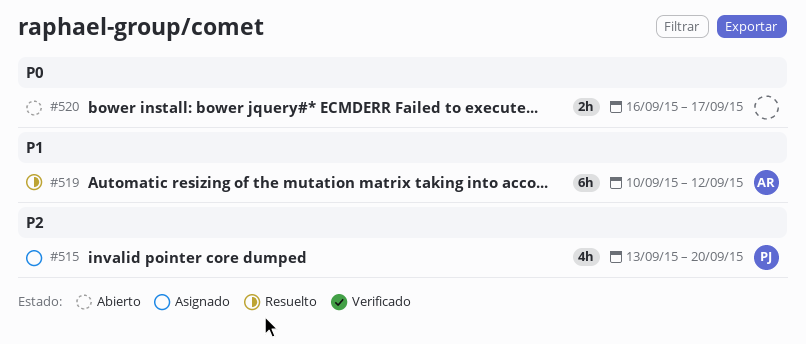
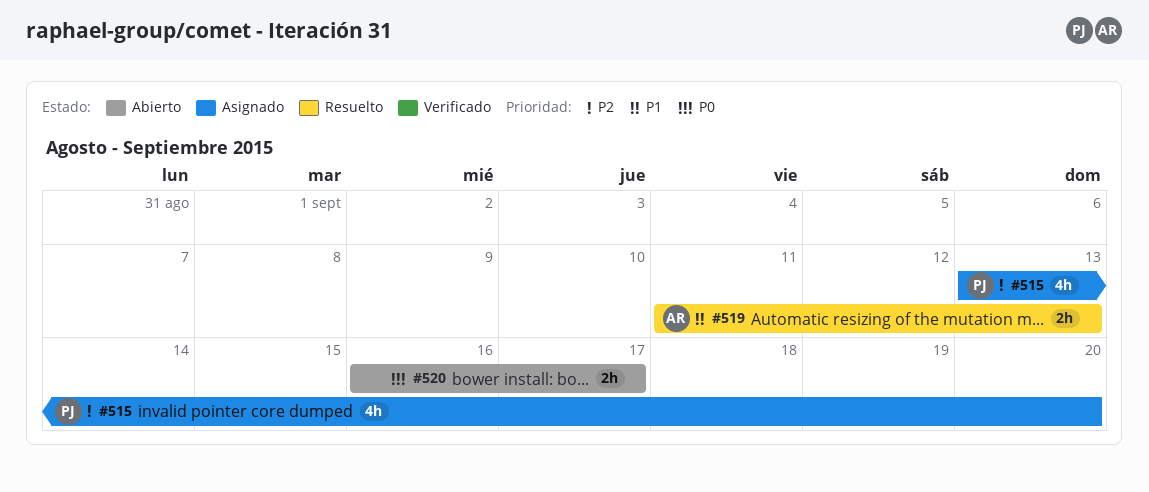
#519, estimate: 6h -> 2h
#519, start: Sep 10 -> Sep 11
#519, due: Sep 12 -> Sep 13

